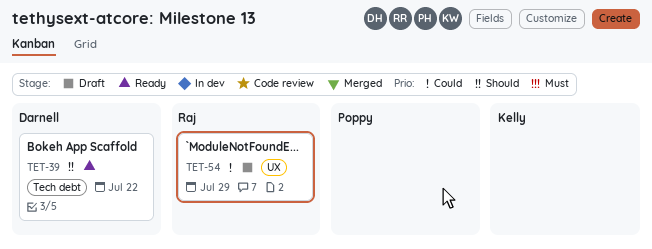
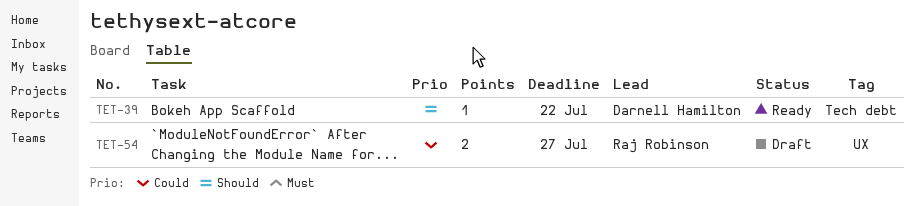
TET-54, due: Jul 29 -> Jul 27

